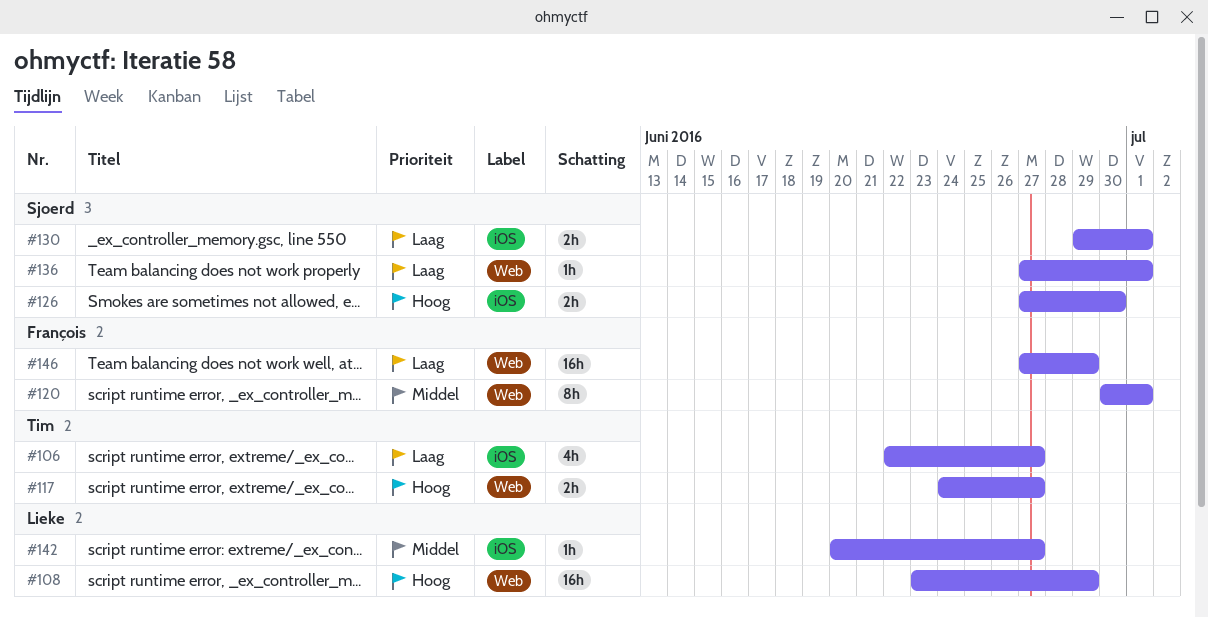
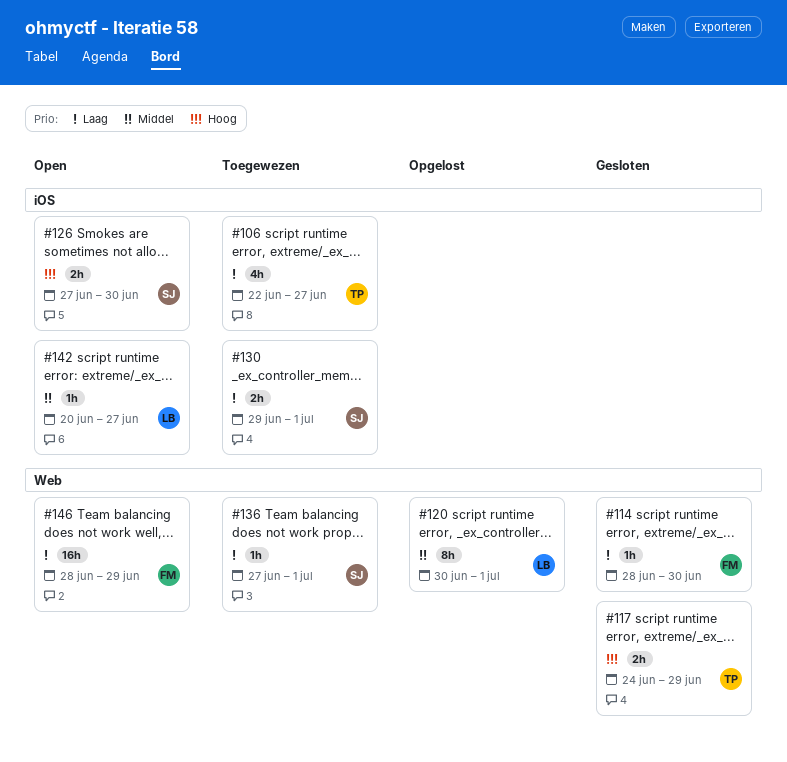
#108: present -> none
#114: none -> present
#117, due: Jun 27 -> Jun 29
#120, owner: François -> Lieke
#146, start: Jun 27 -> Jun 28

